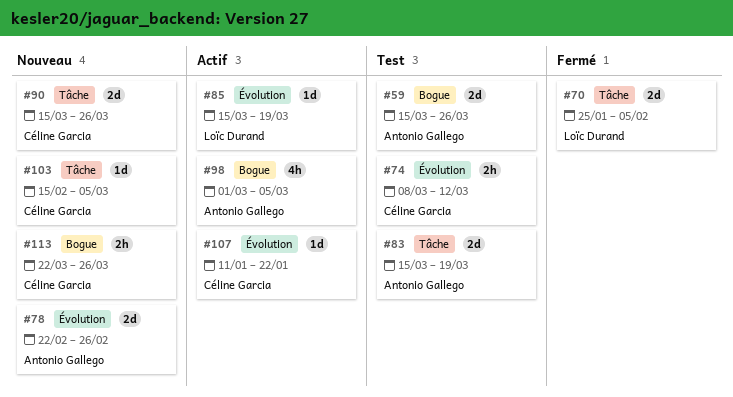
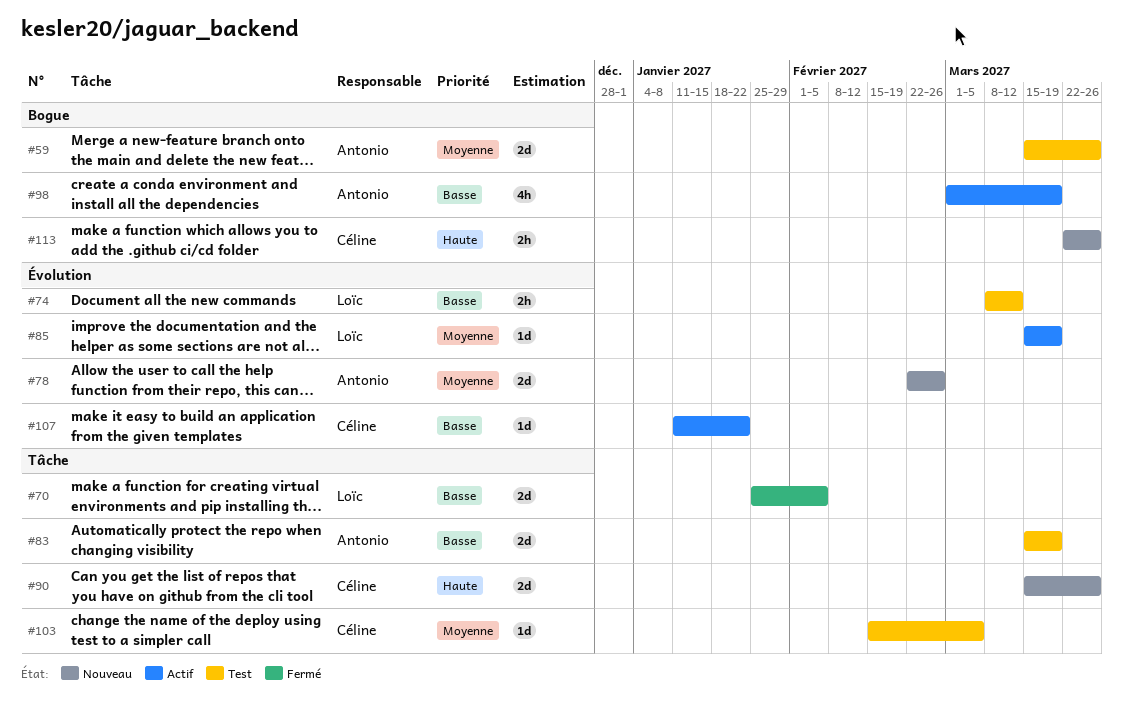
#74, owner: Céline Garcia -> Loïc Durand
#98, due: Mar 5 -> Mar 19
#103, status: Nouveau -> Test

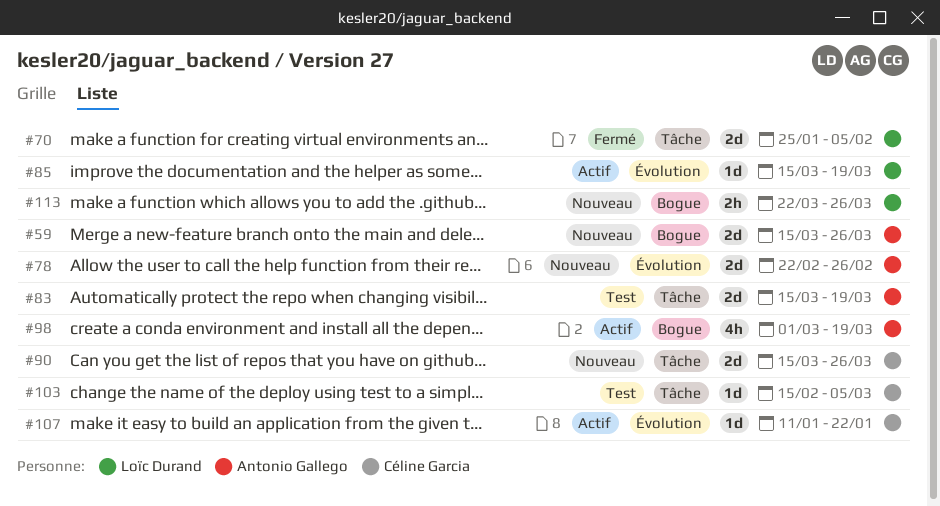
#59, status: Test -> Nouveau
#74: present -> none
#113, owner: Céline Garcia -> Loïc Durand

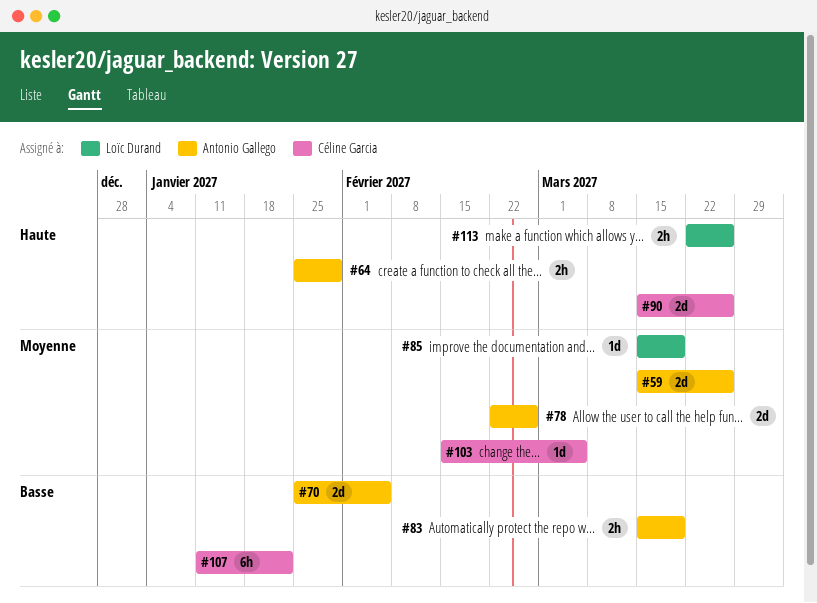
#64: none -> present
#70, owner: Loïc Durand -> Antonio Gallego
#83, estimate: 2d -> 2h
#98: present -> none
#107, estimate: 1d -> 6h

